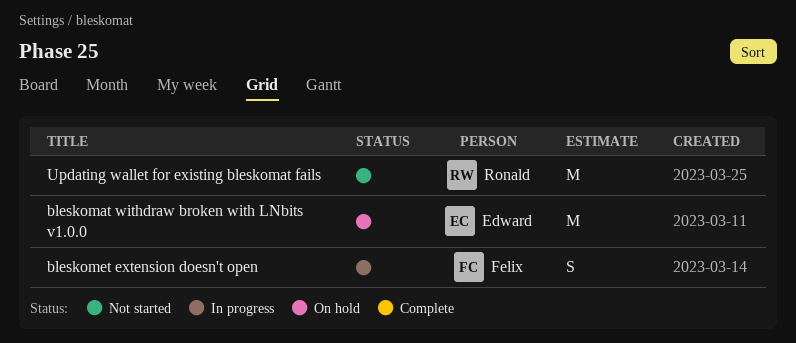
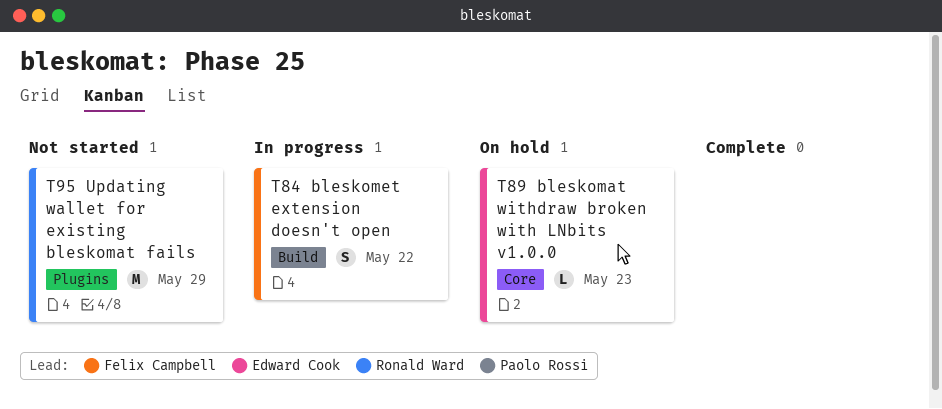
bleskomat withdraw broken with LNbits v1.0.0, estimate: M -> L

